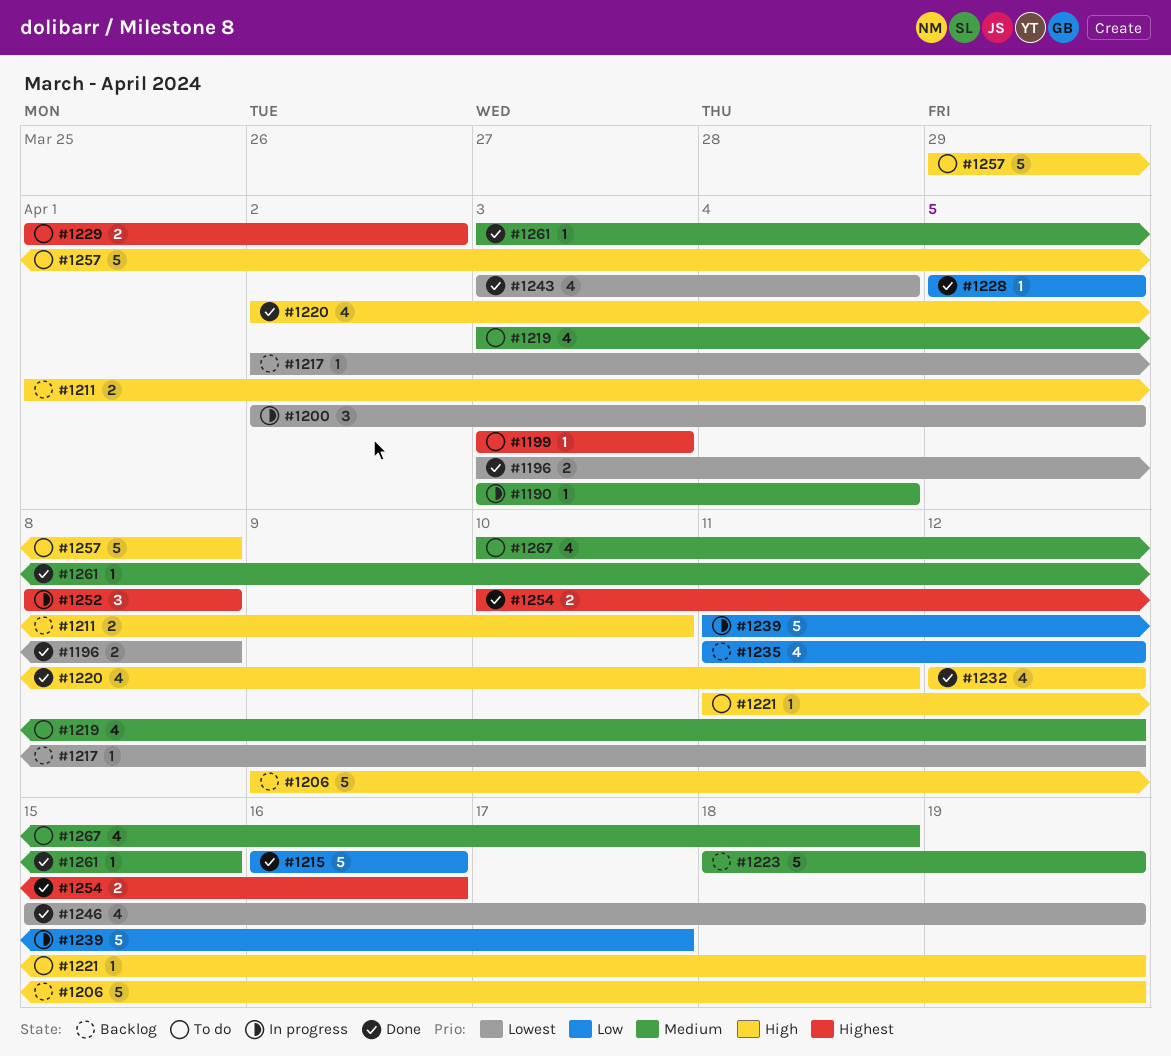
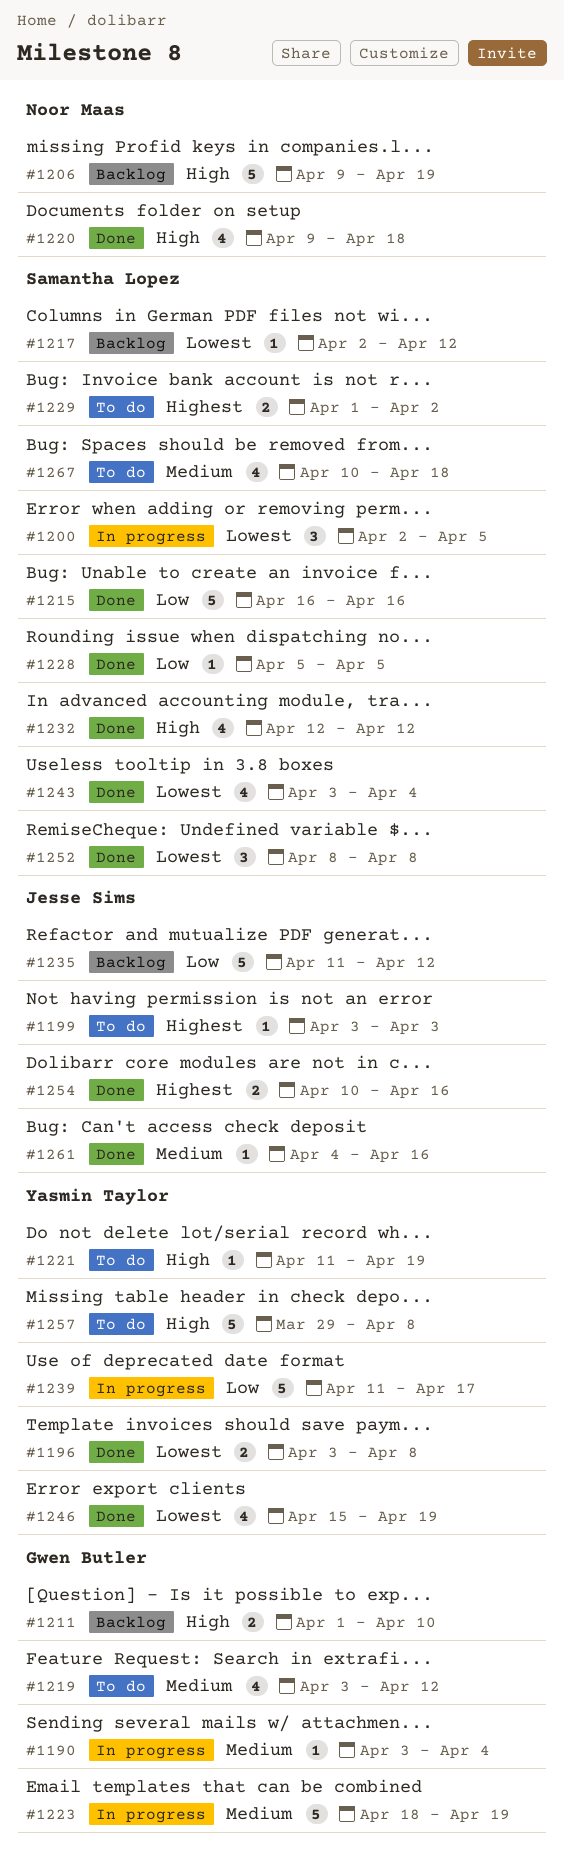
#1220, start: Apr 2 -> Apr 9
#1220, due: Apr 11 -> Apr 18
#1223, status: Backlog -> In progress
#1235, estimate: 4 -> 5
#1252, status: In progress -> Done
#1252, priority: Highest -> Lowest
#1261, start: Apr 3 -> Apr 4
#1261, due: Apr 15 -> Apr 16

